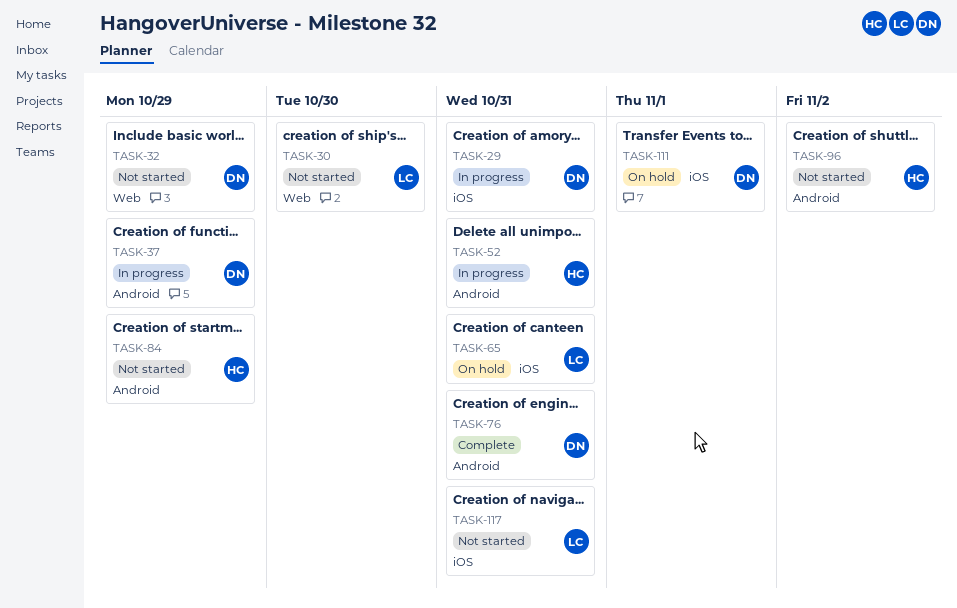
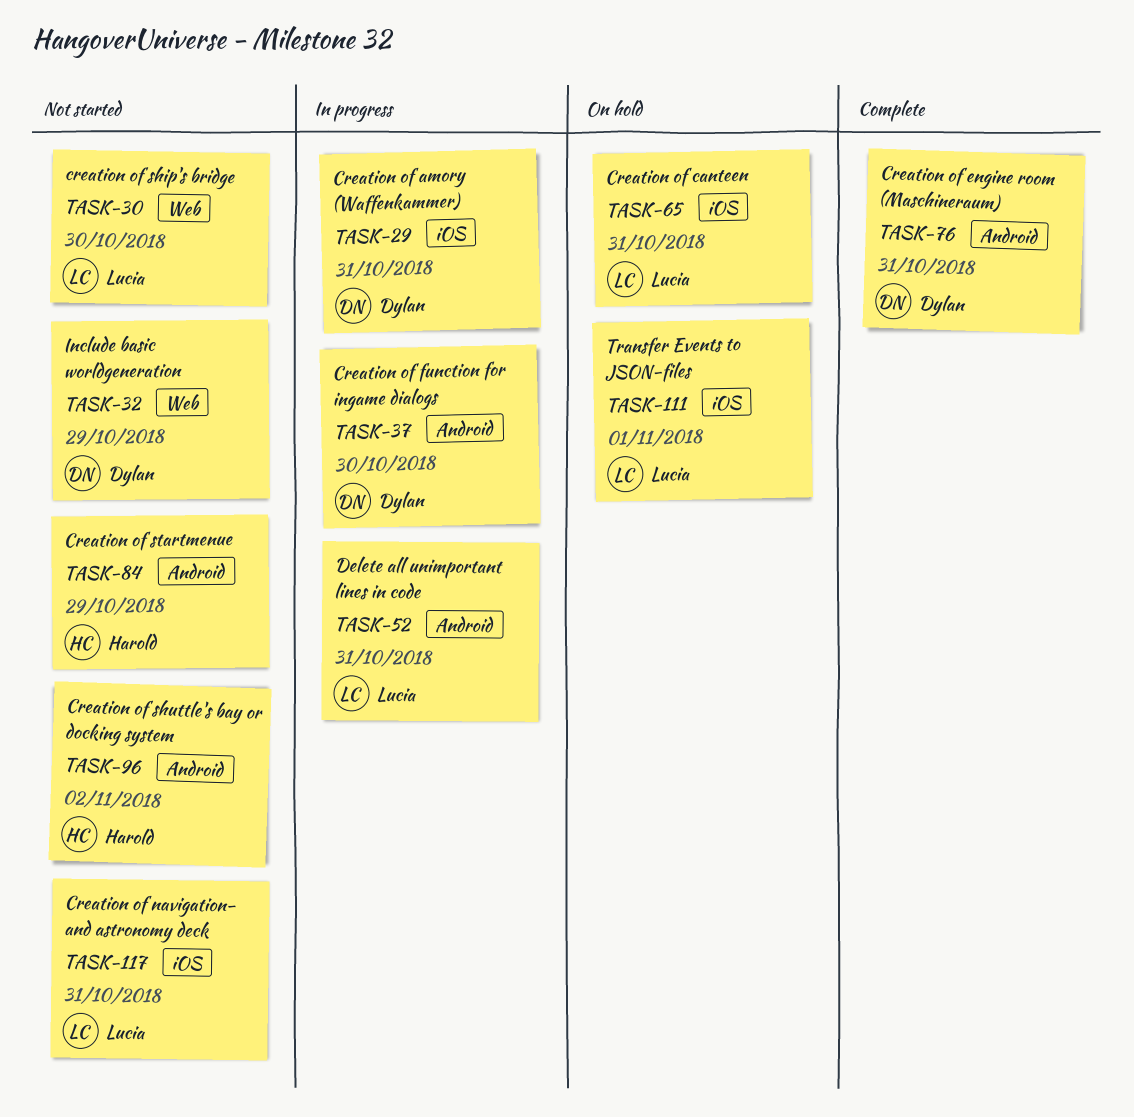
TASK-37, due: Oct 29 -> Oct 30
TASK-52, owner: Harold -> Lucia
TASK-111, owner: Dylan -> Lucia

